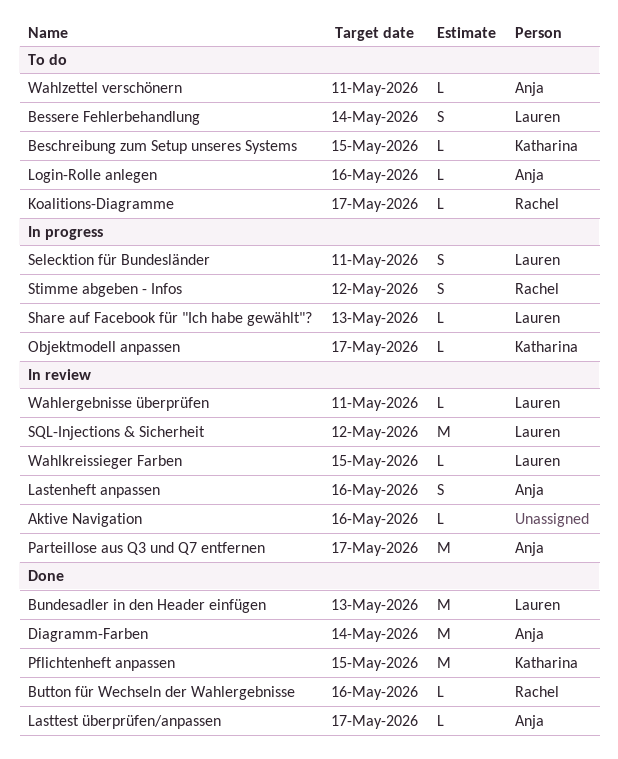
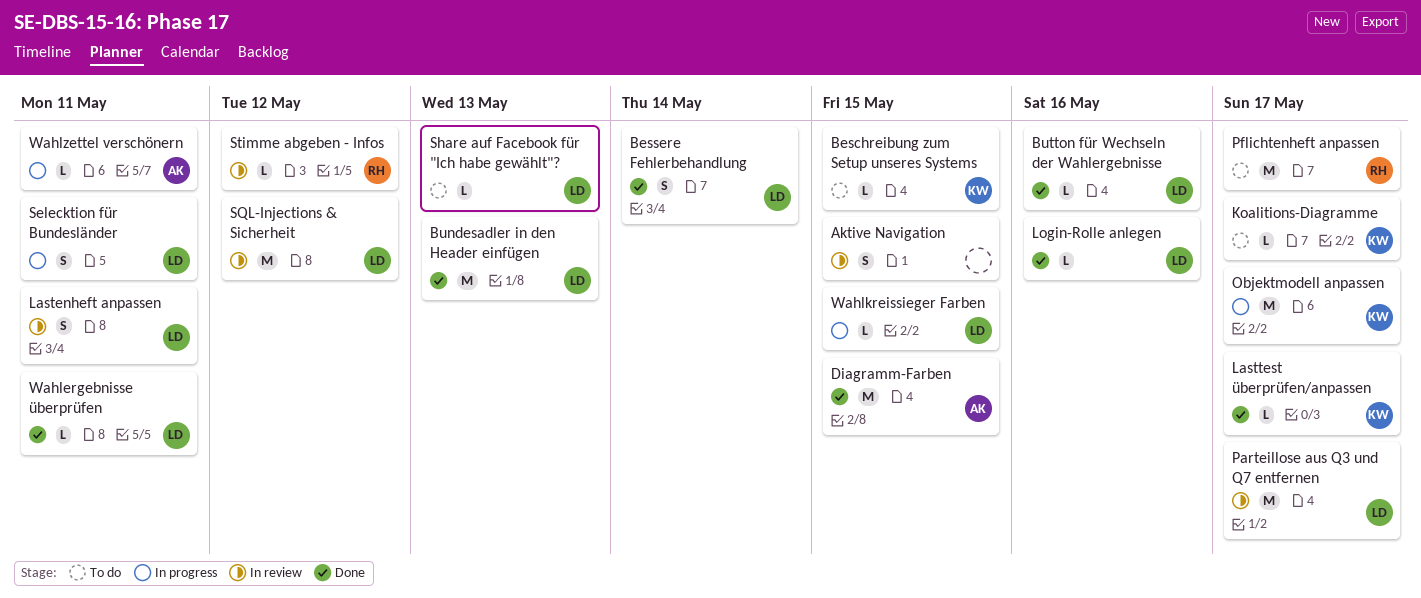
Aktive Navigation, estimate: L -> S
Aktive Navigation, due: May 16 -> May 15
Bessere Fehlerbehandlung, status: To do -> Done
Button für Wechseln der Wahlergebnisse, owner: Rachel -> Lauren
Diagramm-Farben, due: May 14 -> May 15
Koalitions-Diagramme, owner: Rachel -> Katharina
Lastenheft anpassen, owner: Anja -> Lauren
Lastenheft anpassen, due: May 16 -> May 11
Lasttest überprüfen/anpassen, owner: Anja -> Katharina
Login-Rolle anlegen, status: To do -> Done
Login-Rolle anlegen, owner: Anja -> Lauren
Objektmodell anpassen, estimate: L -> M
Parteillose aus Q3 und Q7 entfernen, owner: Anja -> Lauren
Pflichtenheft anpassen, status: Done -> To do
Pflichtenheft anpassen, owner: Katharina -> Rachel
Pflichtenheft anpassen, due: May 15 -> May 17
Share auf Facebook für "Ich habe gewählt"?, status: In progress -> To do
Stimme abgeben - Infos, status: In progress -> In review
Stimme abgeben - Infos, estimate: S -> L
Wahlergebnisse überprüfen, status: In review -> Done
Wahlkreissieger Farben, status: In review -> In progress
Wahlzettel verschönern, status: To do -> In progress

